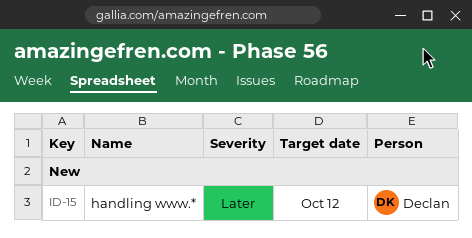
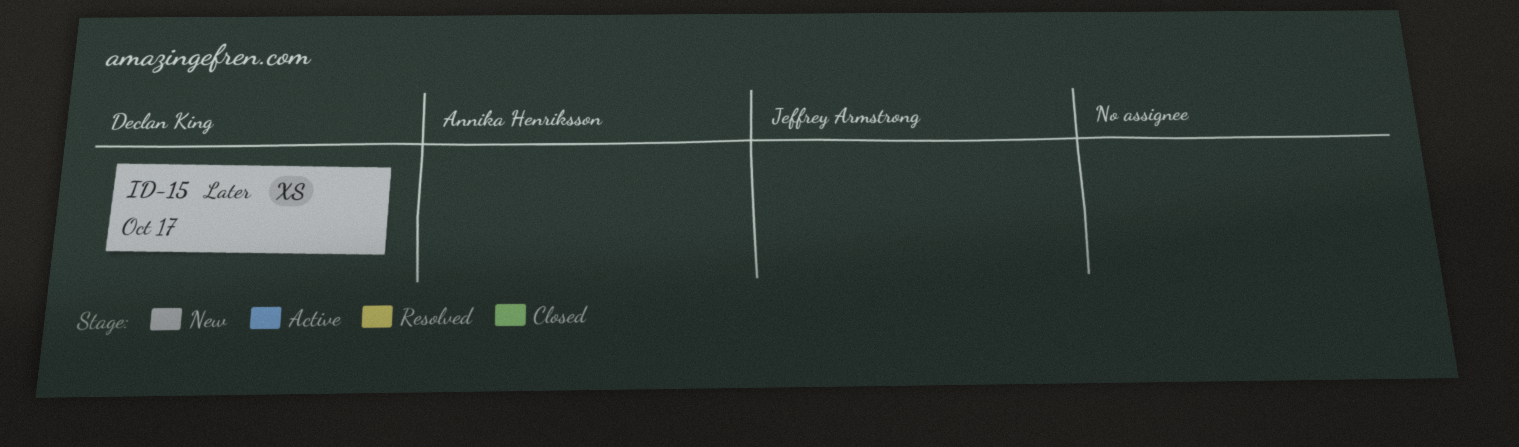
ID-15, due: Oct 12 -> Oct 17

